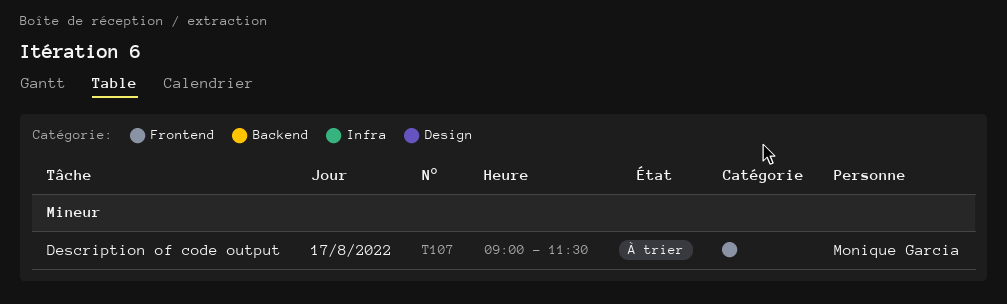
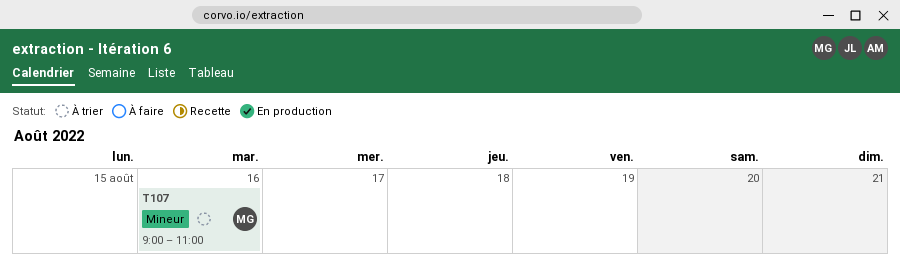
T107, day: Aug 17 -> Aug 16
T107, ends: 11:30 -> 11:00

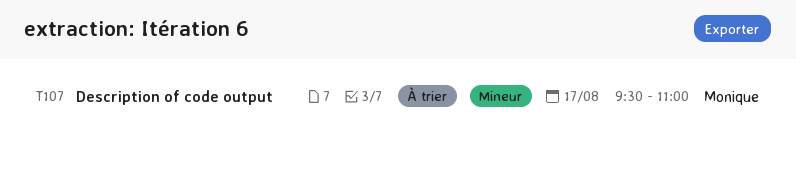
T107, day: Aug 16 -> Aug 17
T107, begins: 09:00 -> 09:30

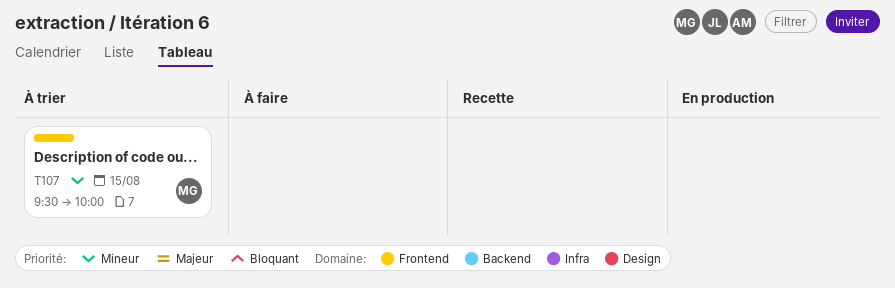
T107, day: Aug 17 -> Aug 15
T107, ends: 11:00 -> 10:00

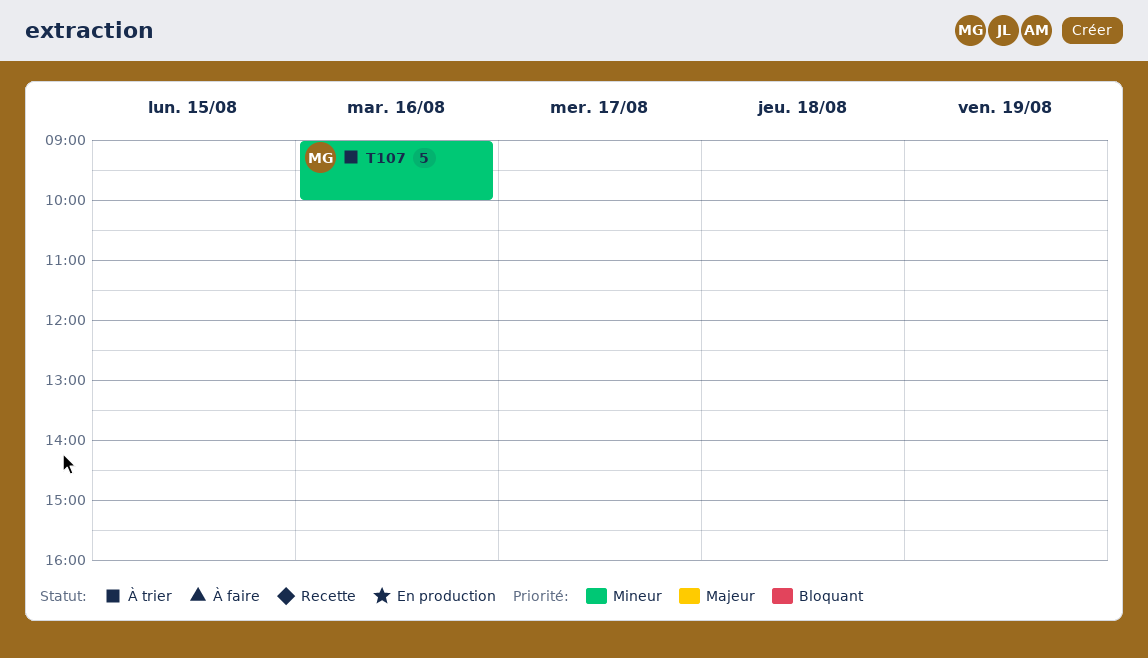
T107, day: Aug 15 -> Aug 16
T107, begins: 09:30 -> 09:00

